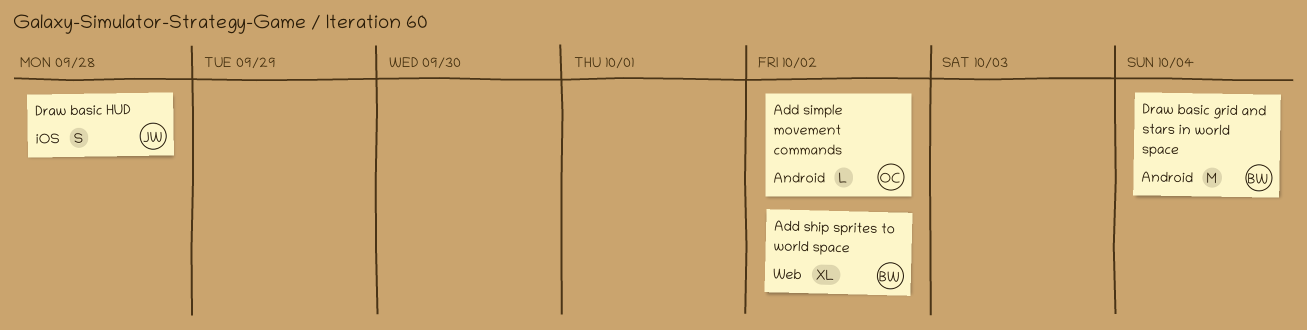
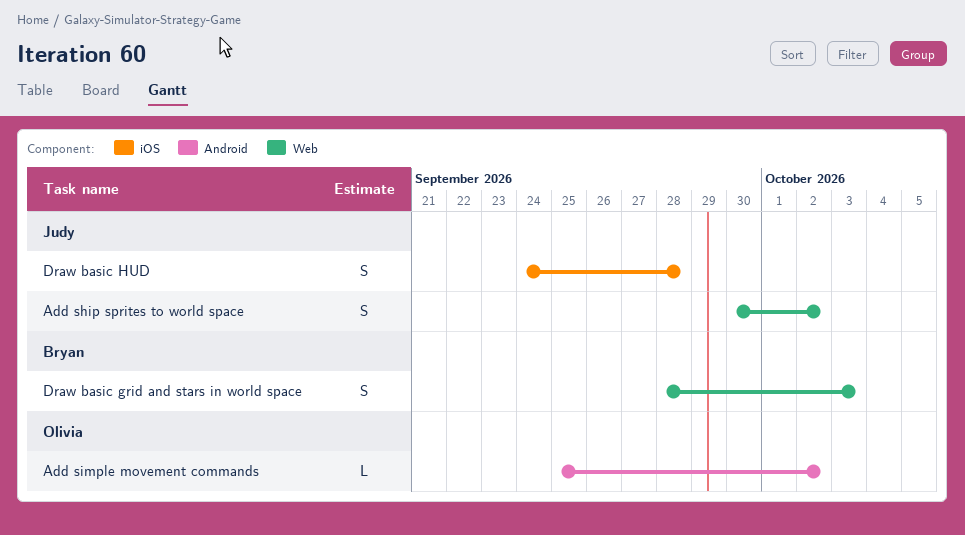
Add ship sprites to world space, owner: Bryan -> Judy
Add ship sprites to world space, estimate: XL -> S
Draw basic grid and stars in world space, label: Android -> Web
Draw basic grid and stars in world space, estimate: M -> S
Draw basic grid and stars in world space, due: Oct 4 -> Oct 3

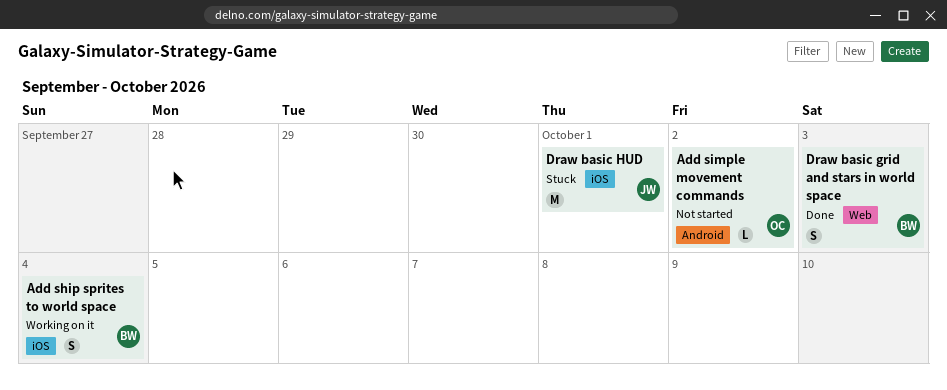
Add ship sprites to world space, owner: Judy -> Bryan
Add ship sprites to world space, label: Web -> iOS
Add ship sprites to world space, due: Oct 2 -> Oct 4
Draw basic HUD, estimate: S -> M
Draw basic HUD, due: Sep 28 -> Oct 1

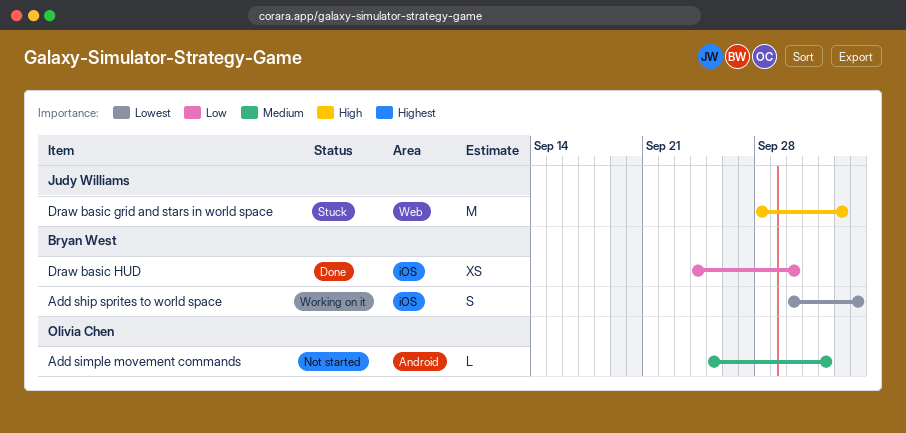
Draw basic grid and stars in world space, status: Done -> Stuck
Draw basic grid and stars in world space, owner: Bryan West -> Judy Williams
Draw basic grid and stars in world space, estimate: S -> M
Draw basic HUD, status: Stuck -> Done
Draw basic HUD, owner: Judy Williams -> Bryan West
Draw basic HUD, estimate: M -> XS
Draw basic HUD, due: Oct 1 -> Sep 30

